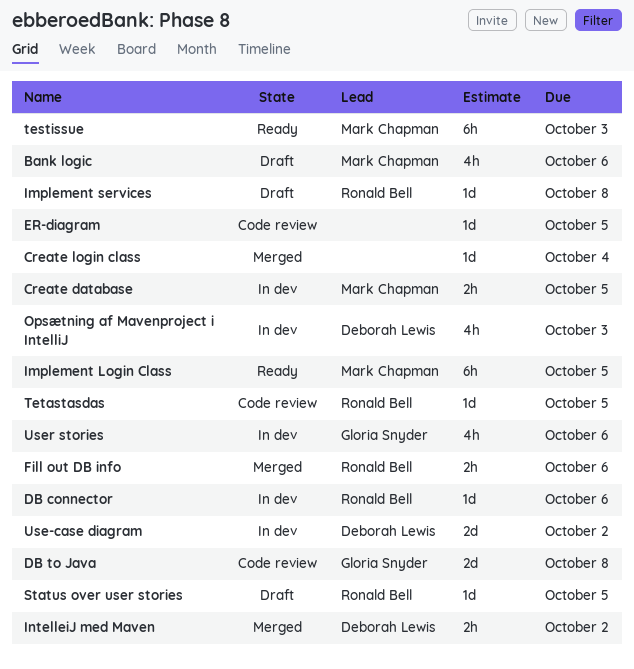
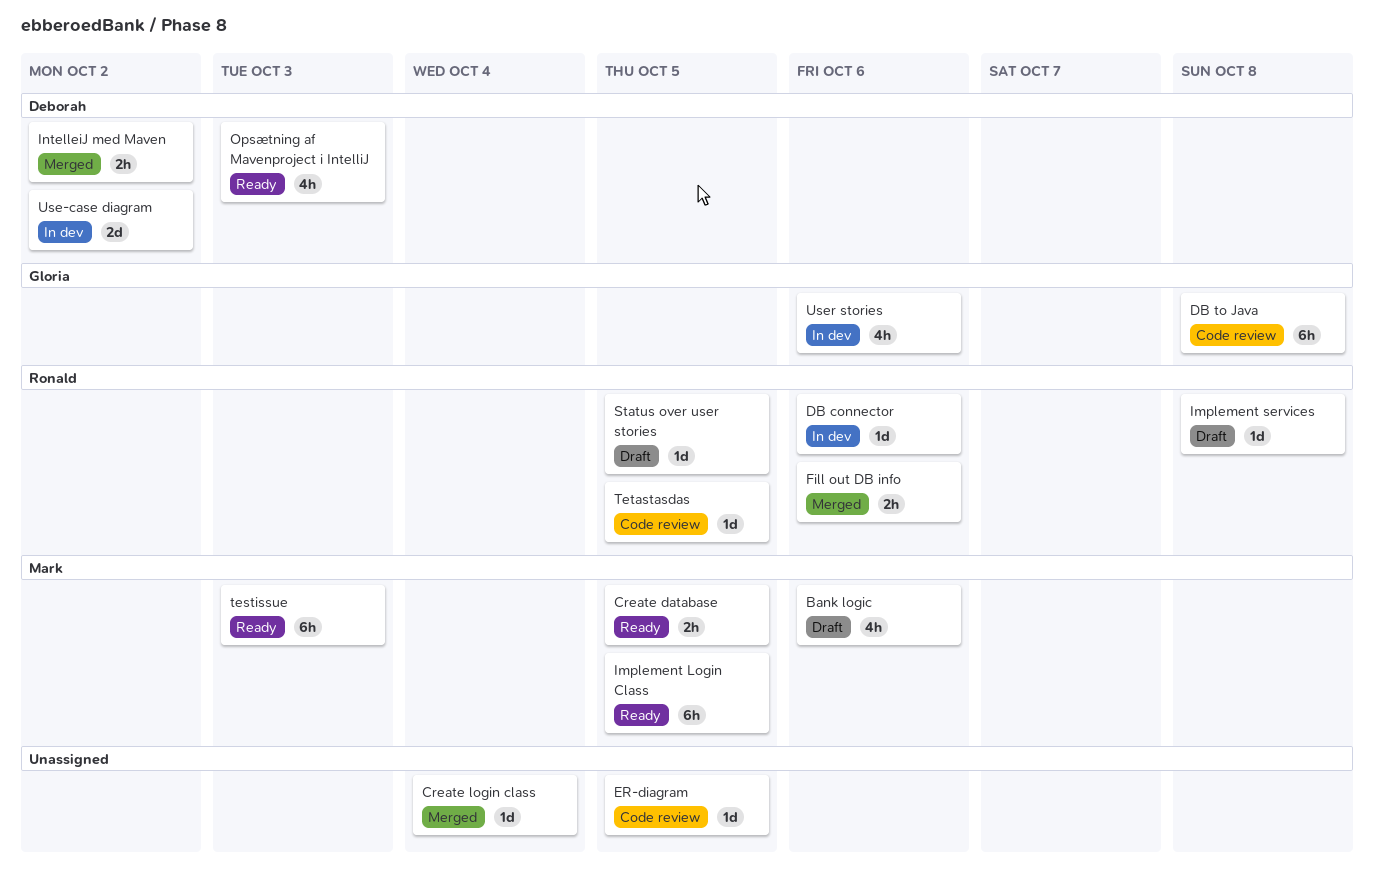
Create database, status: In dev -> Ready
DB to Java, estimate: 2d -> 6h
Opsætning af Mavenproject i IntelliJ, status: In dev -> Ready

